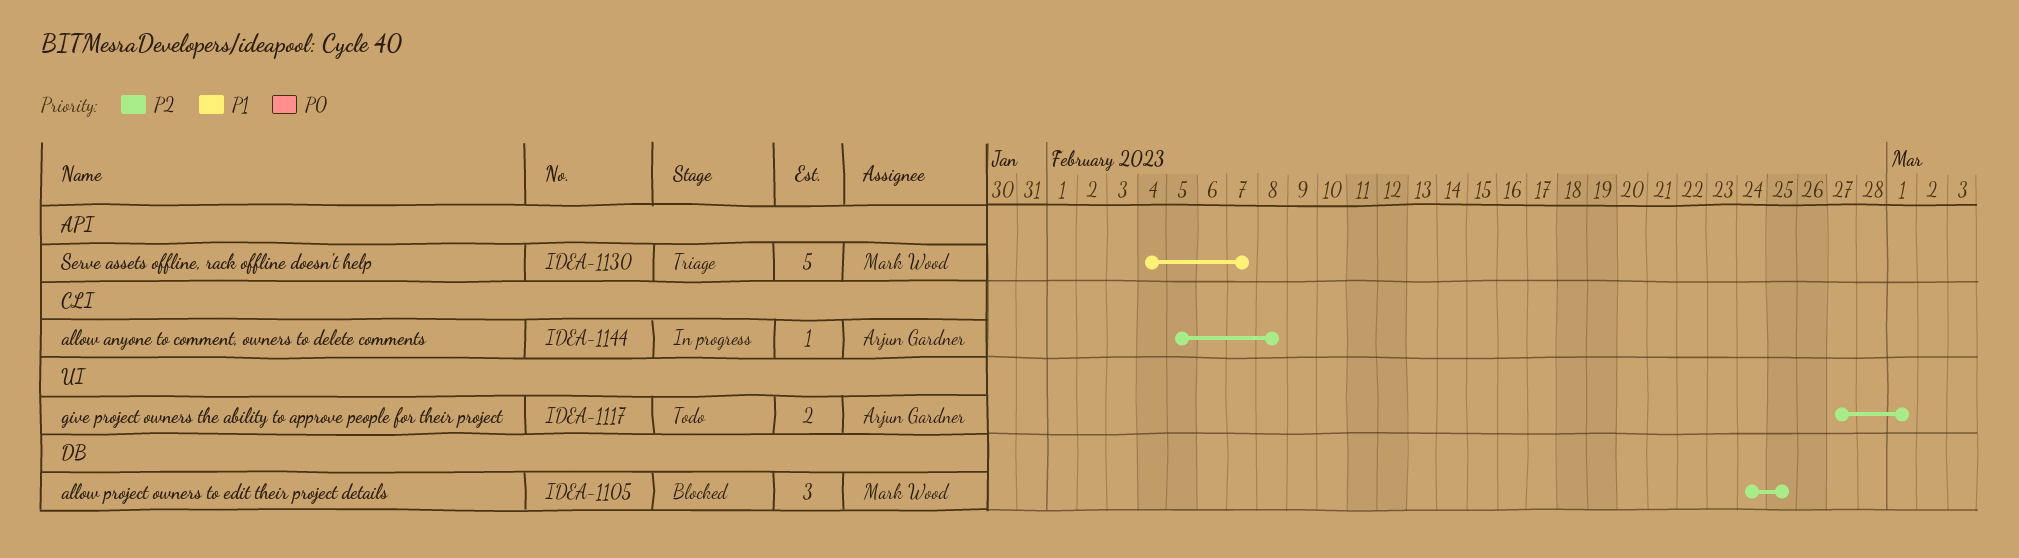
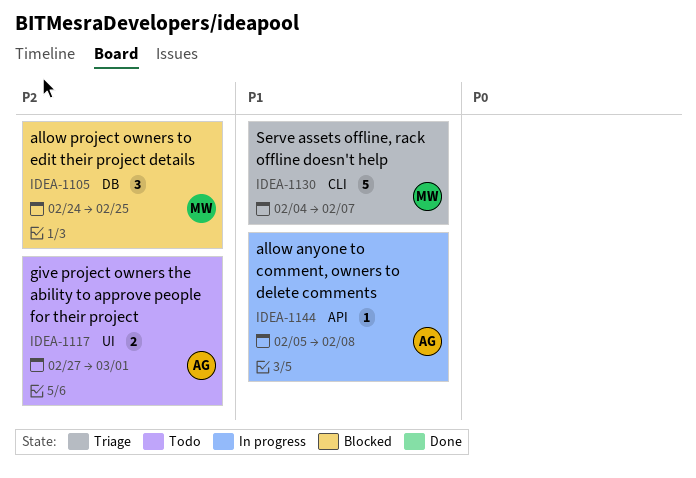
IDEA-1130, label: API -> CLI
IDEA-1144, priority: P2 -> P1
IDEA-1144, label: CLI -> API

